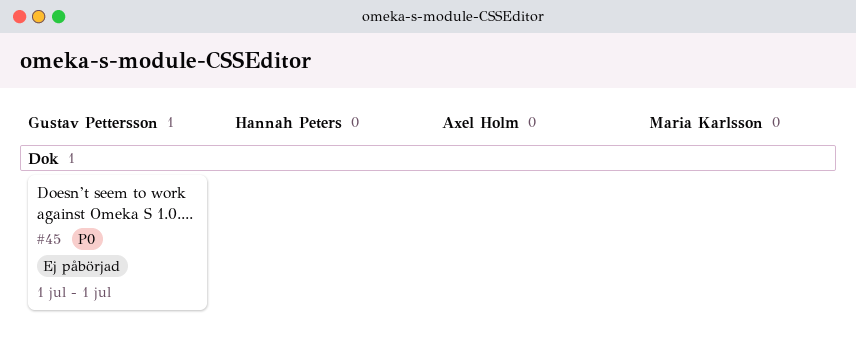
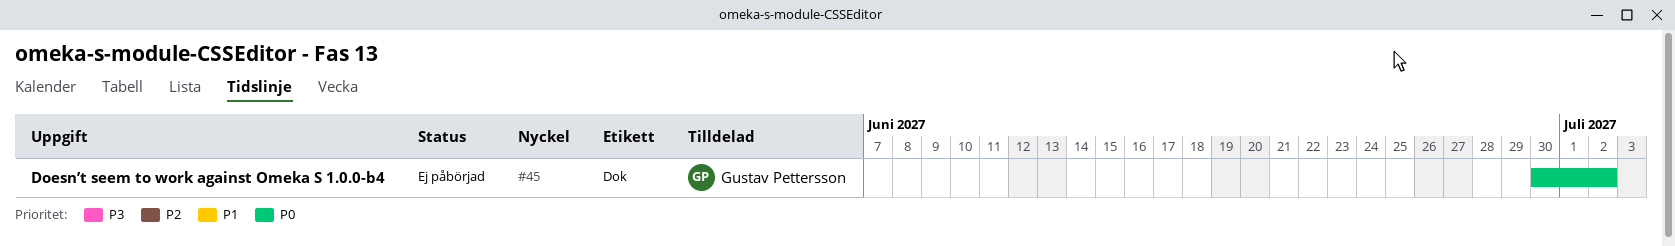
#45, start: Jul 1 -> Jun 30
#45, due: Jul 1 -> Jul 2

